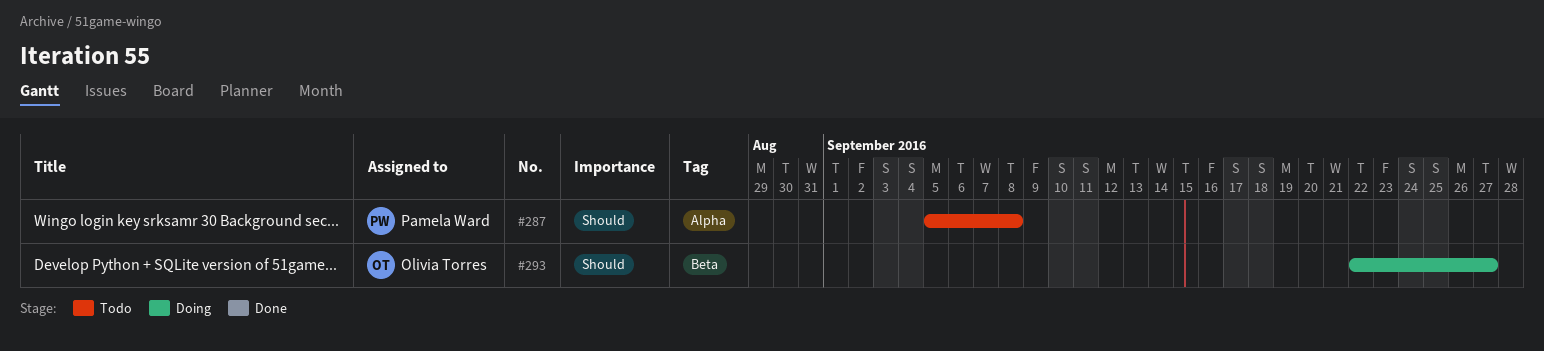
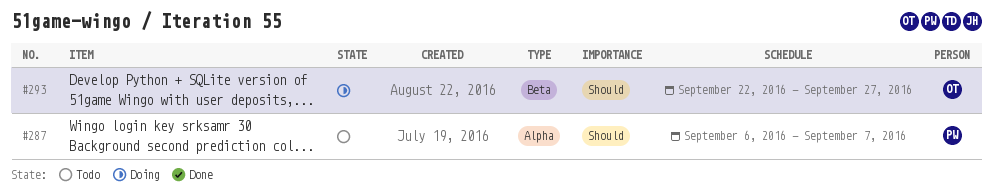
#287, start: Sep 5 -> Sep 6
#287, due: Sep 8 -> Sep 7

